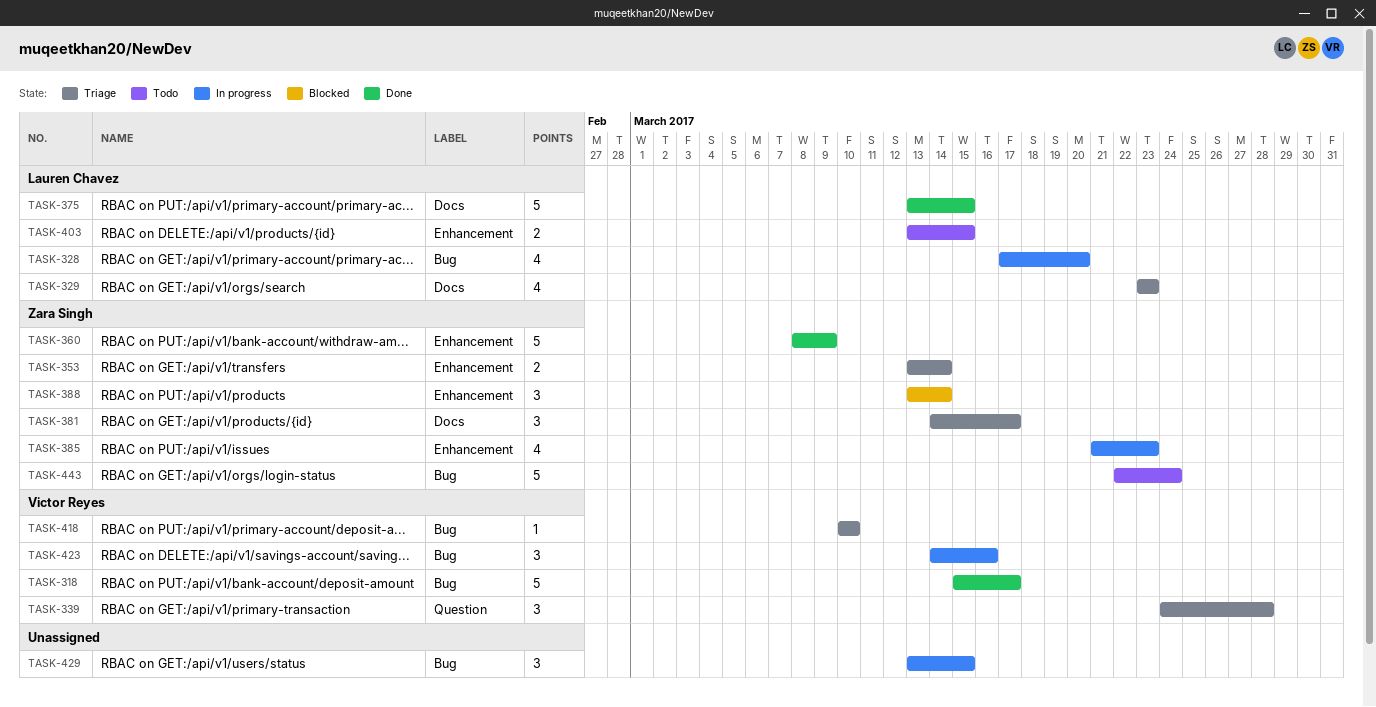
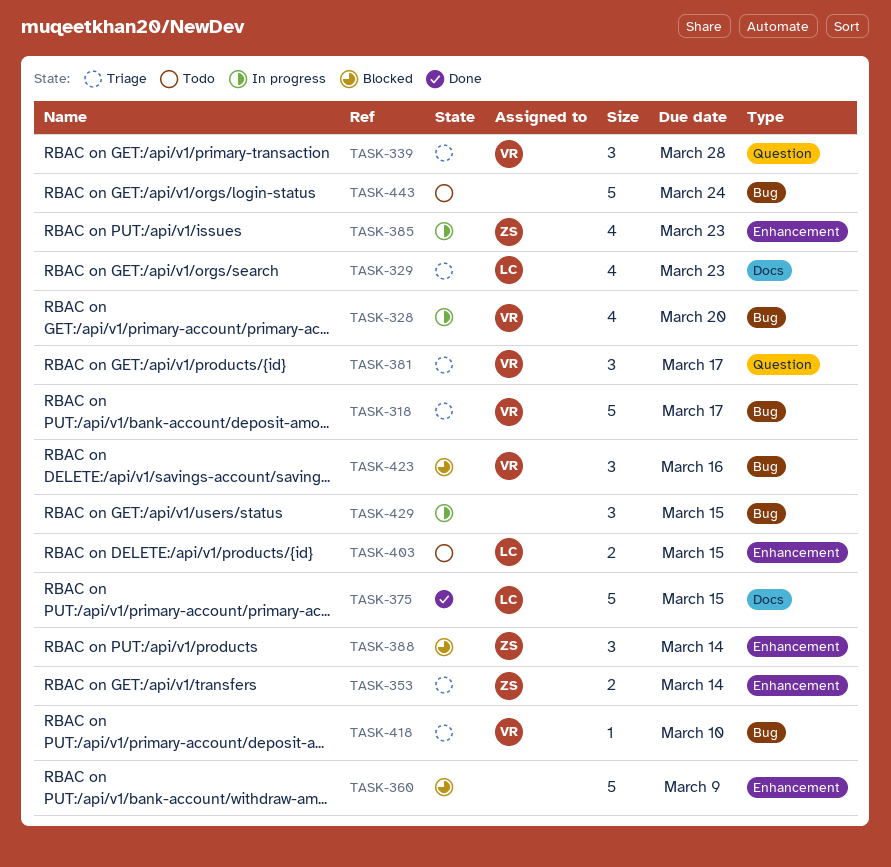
TASK-318, status: Done -> Triage
TASK-328, owner: Lauren Chavez -> Victor Reyes
TASK-360, status: Done -> Blocked
TASK-360, owner: Zara Singh -> none
TASK-381, owner: Zara Singh -> Victor Reyes
TASK-381, label: Docs -> Question
TASK-423, status: In progress -> Blocked
TASK-443, owner: Zara Singh -> none

